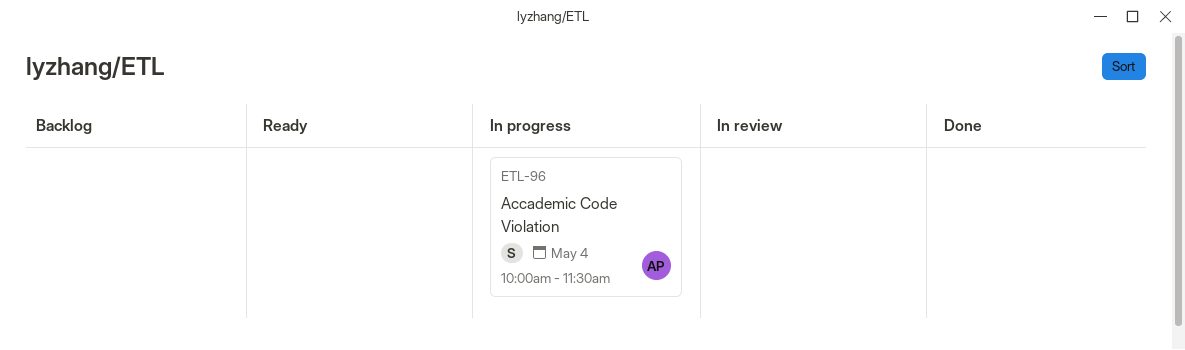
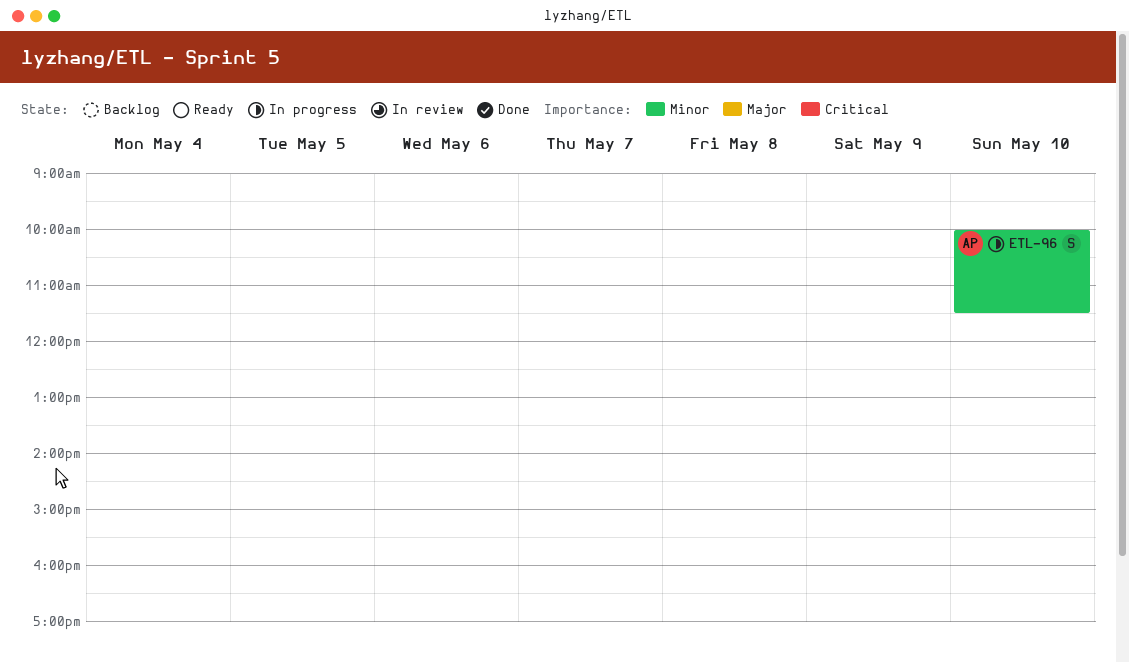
ETL-96, day: May 4 -> May 10

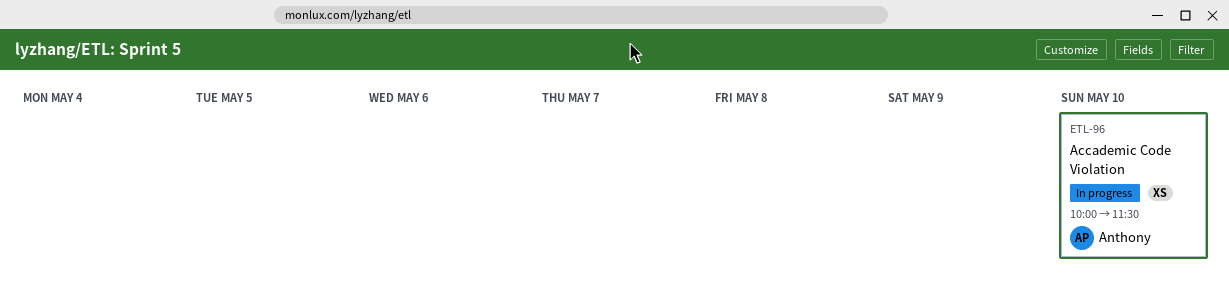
ETL-96, estimate: S -> XS

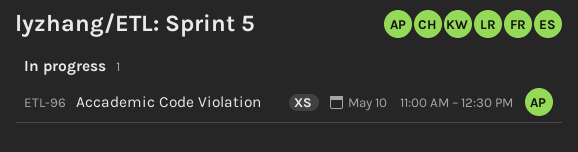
ETL-96, begins: 10:00 -> 11:00
ETL-96, ends: 11:30 -> 12:30

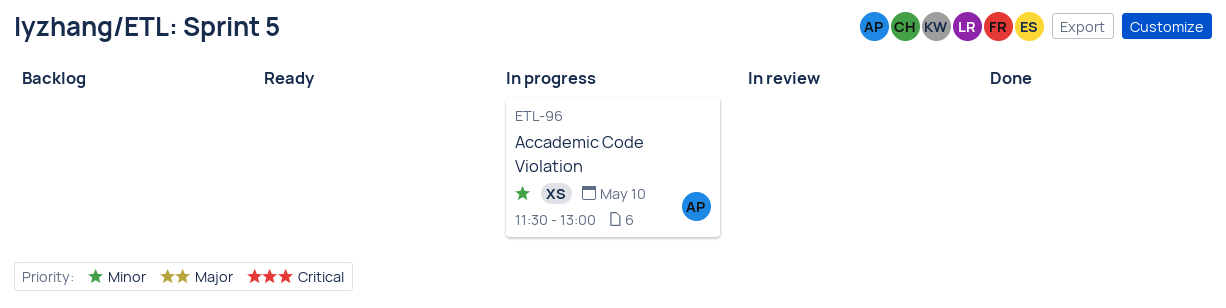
ETL-96, begins: 11:00 -> 11:30
ETL-96, ends: 12:30 -> 13:00

